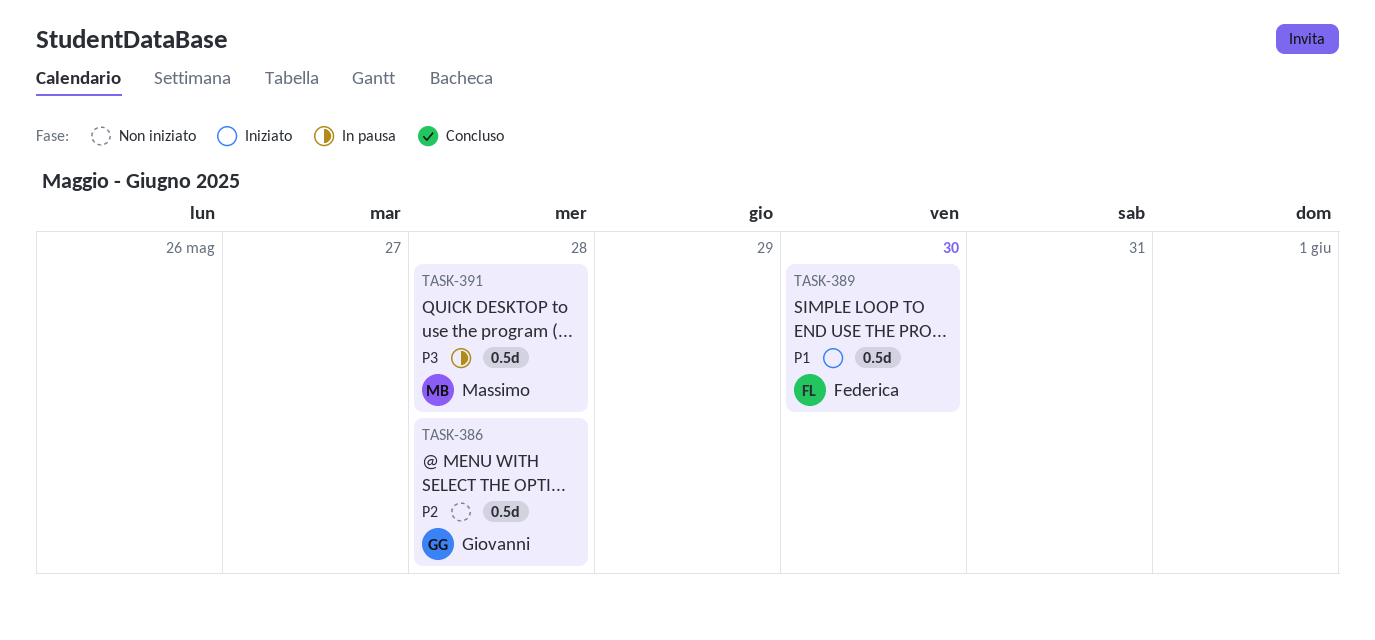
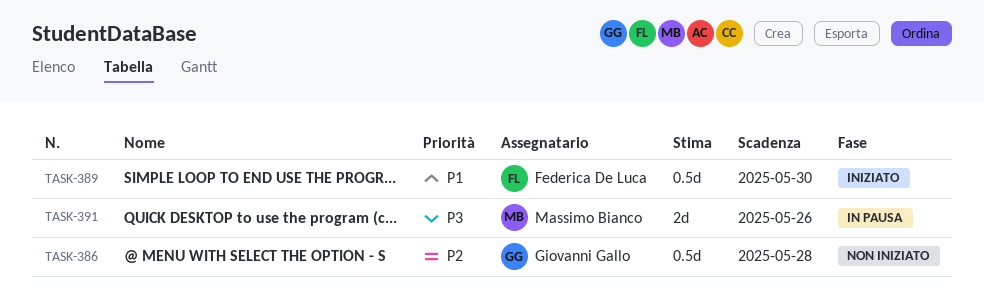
TASK-391, estimate: 0.5d -> 2d
TASK-391, due: May 28 -> May 26

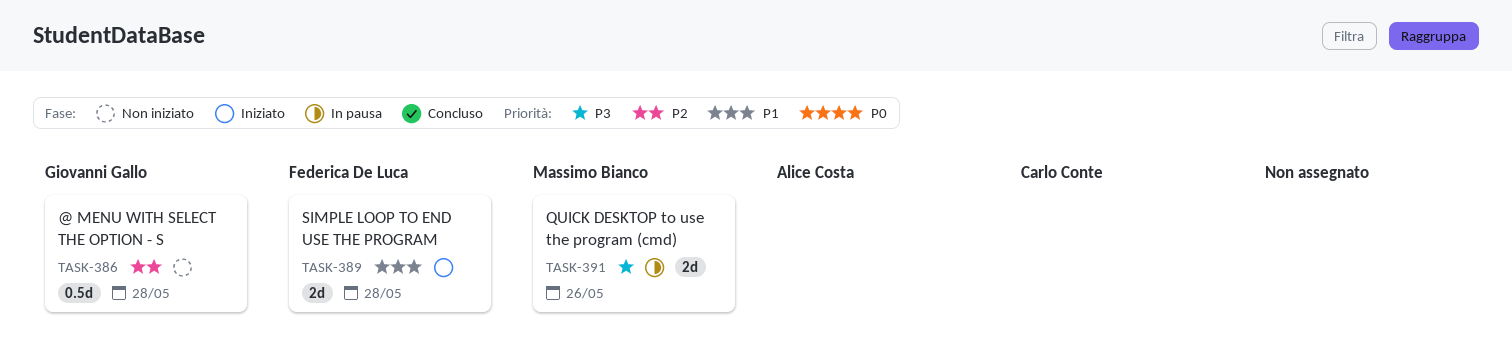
TASK-389, estimate: 0.5d -> 2d
TASK-389, due: May 30 -> May 28

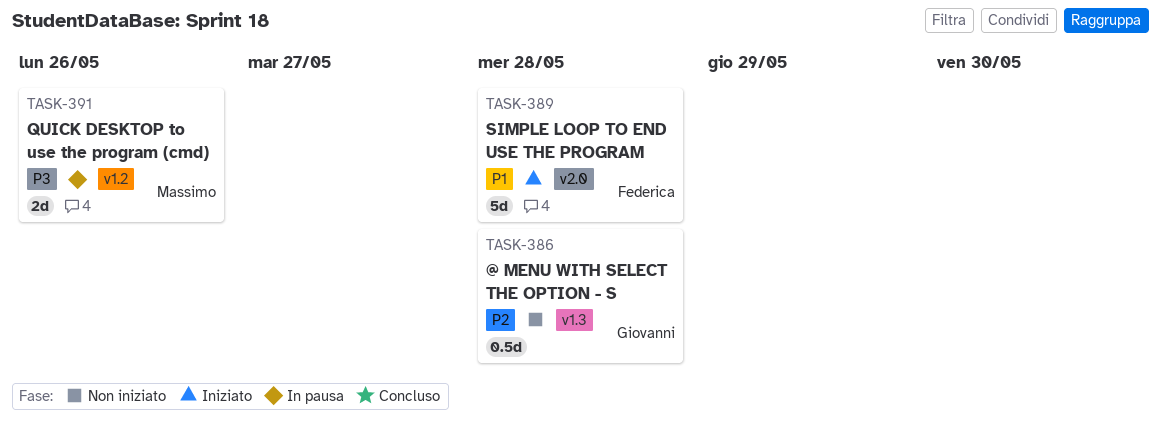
TASK-389, estimate: 2d -> 5d

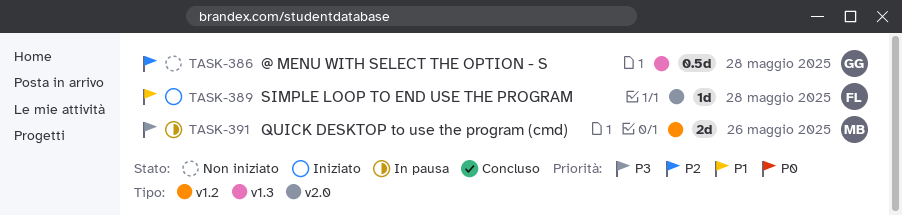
TASK-389, estimate: 5d -> 1d

